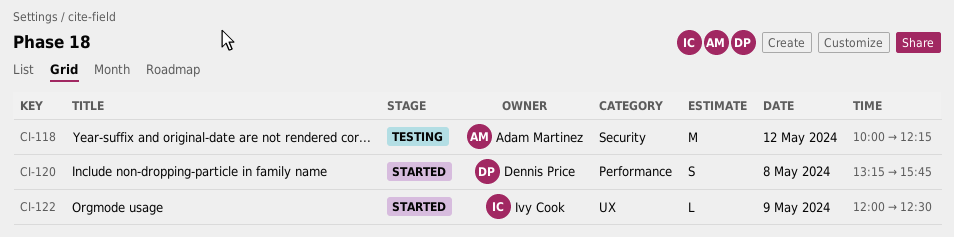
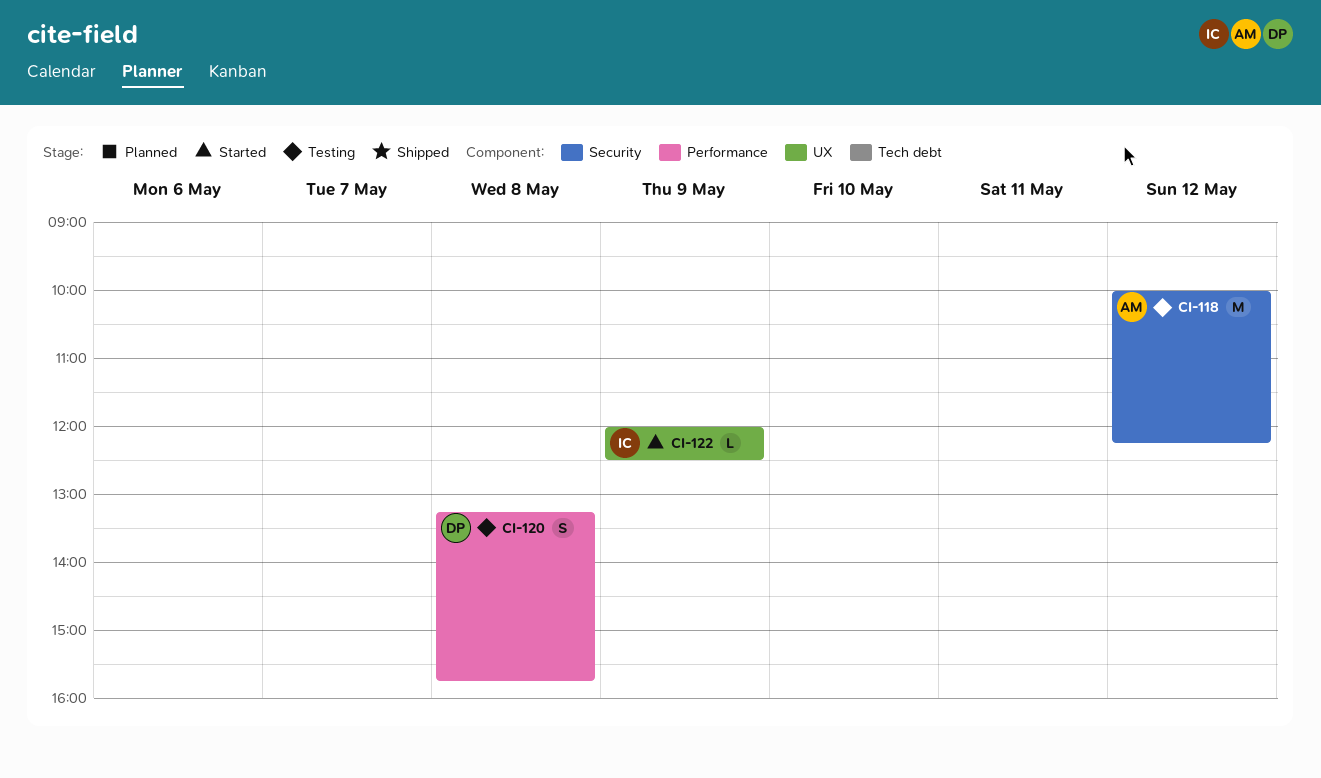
CI-120, status: Started -> Testing

